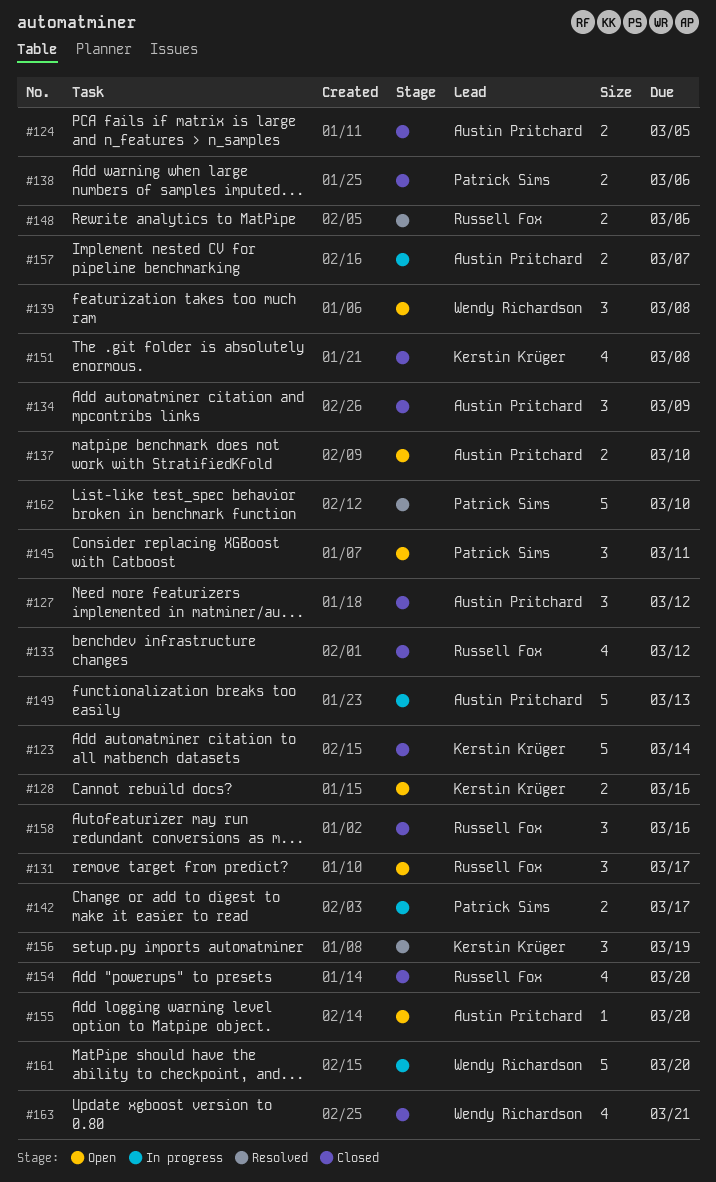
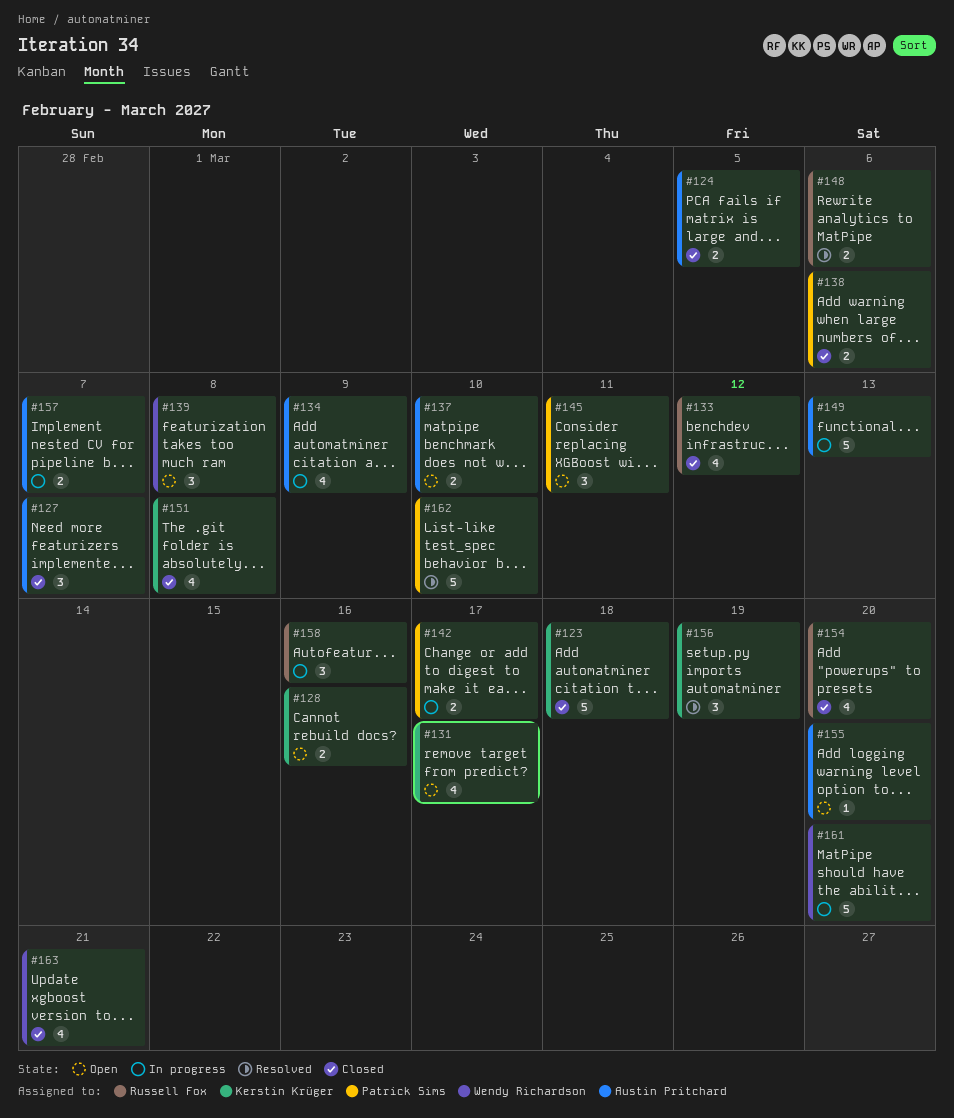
#123, due: Mar 14 -> Mar 18
#127, due: Mar 12 -> Mar 7
#131, owner: Russell Fox -> Kerstin Krüger
#131, estimate: 3 -> 4
#134, status: Closed -> In progress
#134, estimate: 3 -> 4
#158, status: Closed -> In progress

